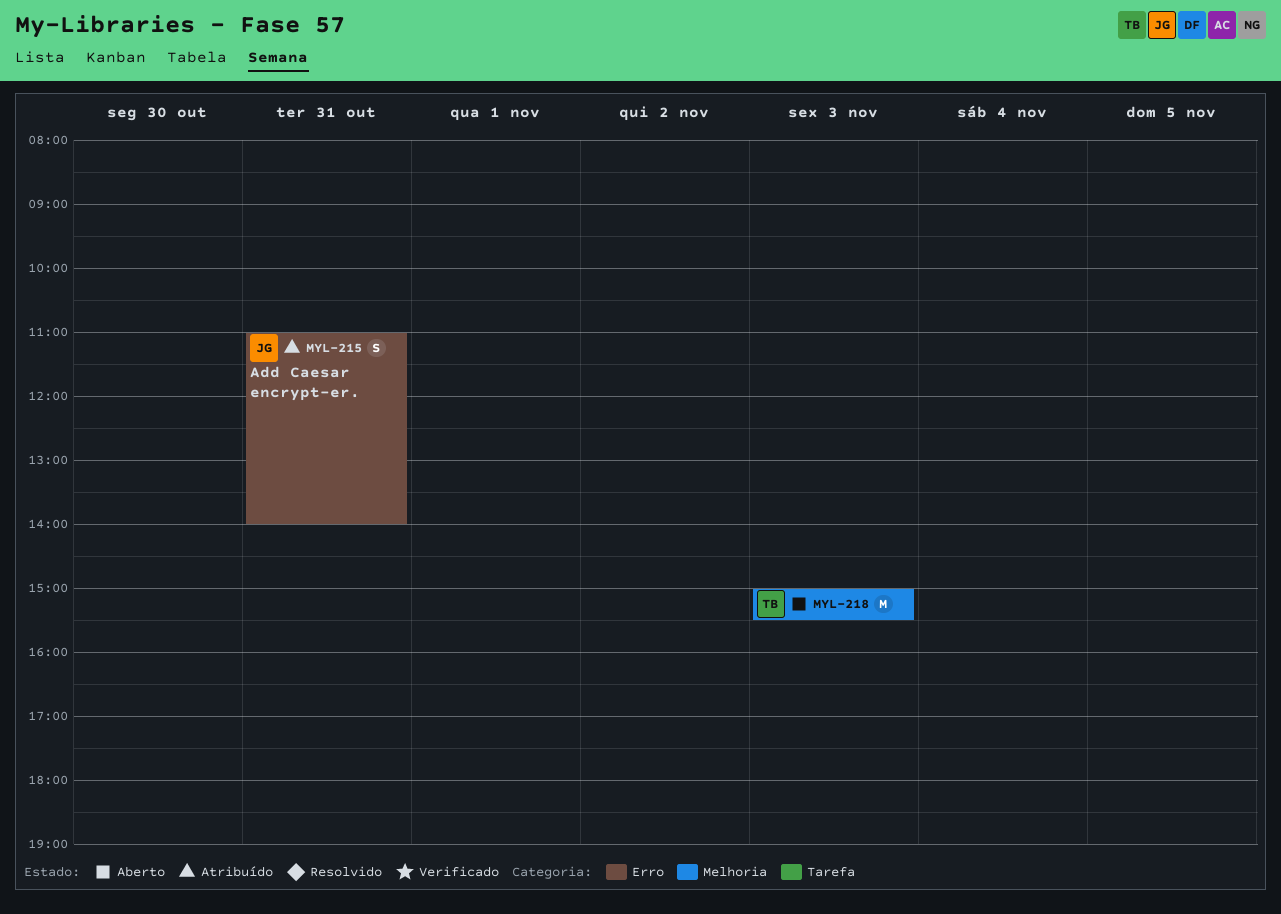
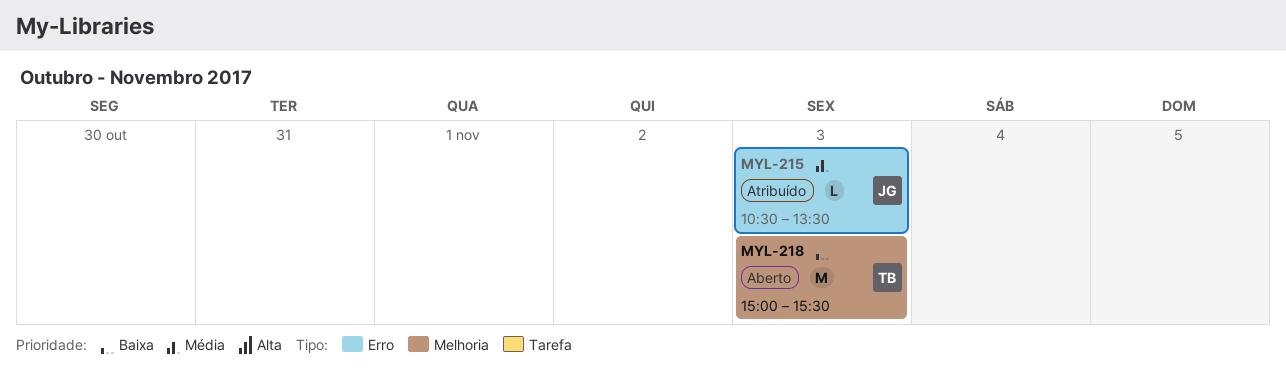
MYL-215, estimate: S -> L
MYL-215, day: Oct 31 -> Nov 3
MYL-215, begins: 11:00 -> 10:30
MYL-215, ends: 14:00 -> 13:30

